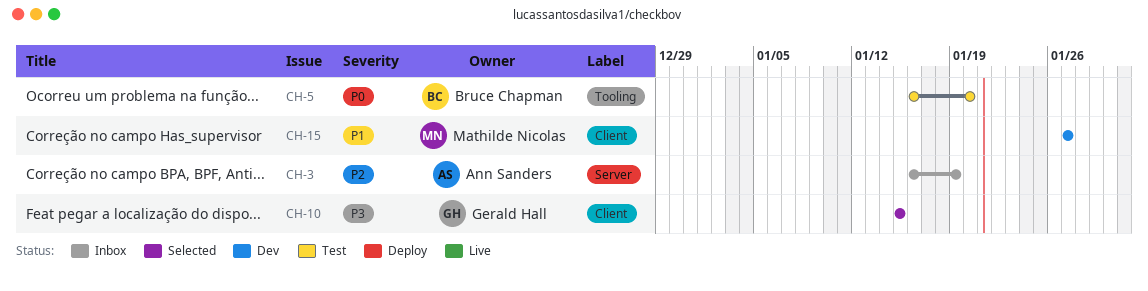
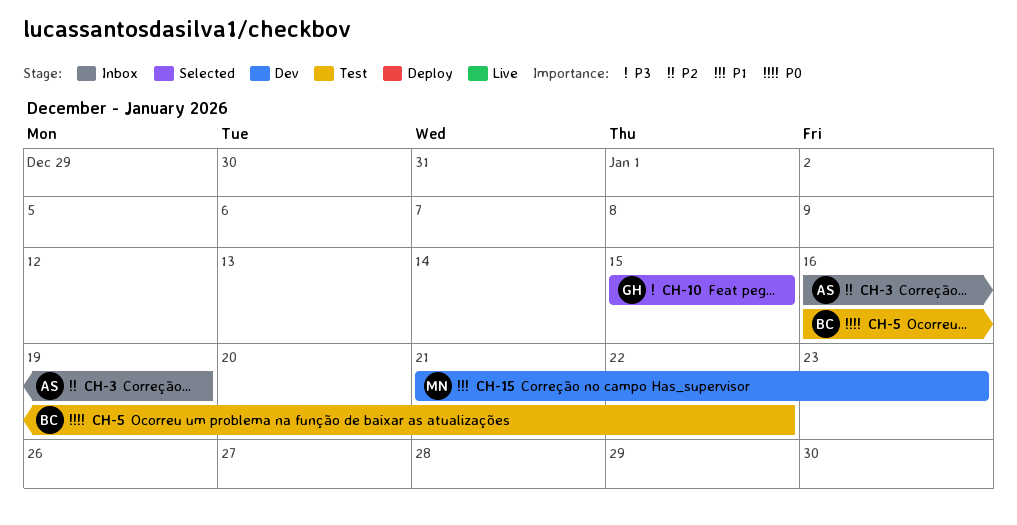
CH-5, due: Jan 20 -> Jan 22
CH-15, start: Jan 27 -> Jan 21
CH-15, due: Jan 27 -> Jan 23

